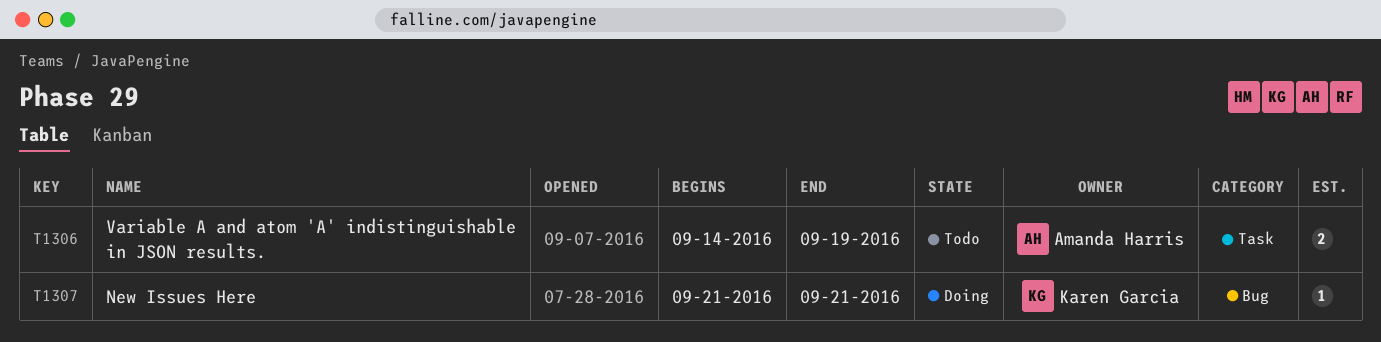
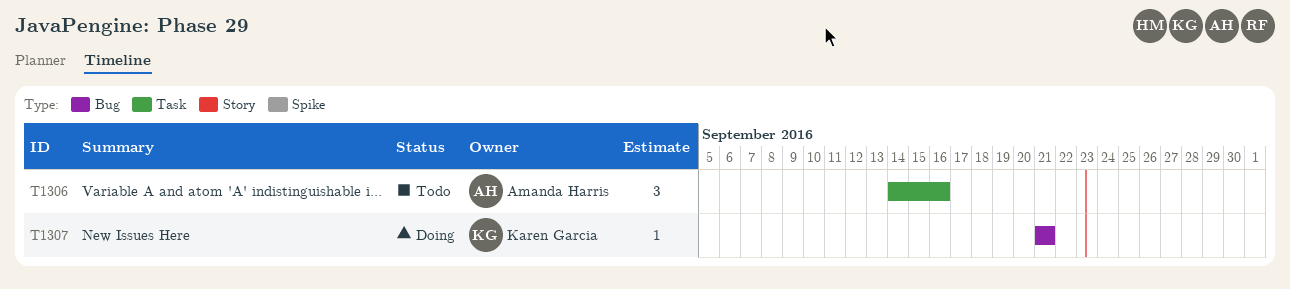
T1306, estimate: 2 -> 3
T1306, due: Sep 19 -> Sep 16

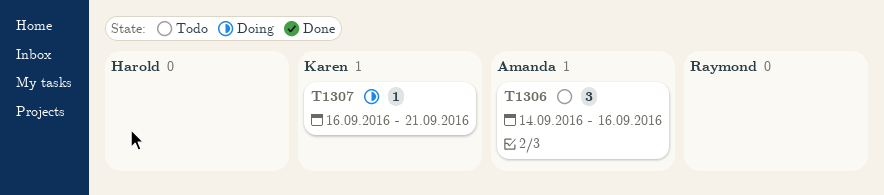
T1307, start: Sep 21 -> Sep 16

